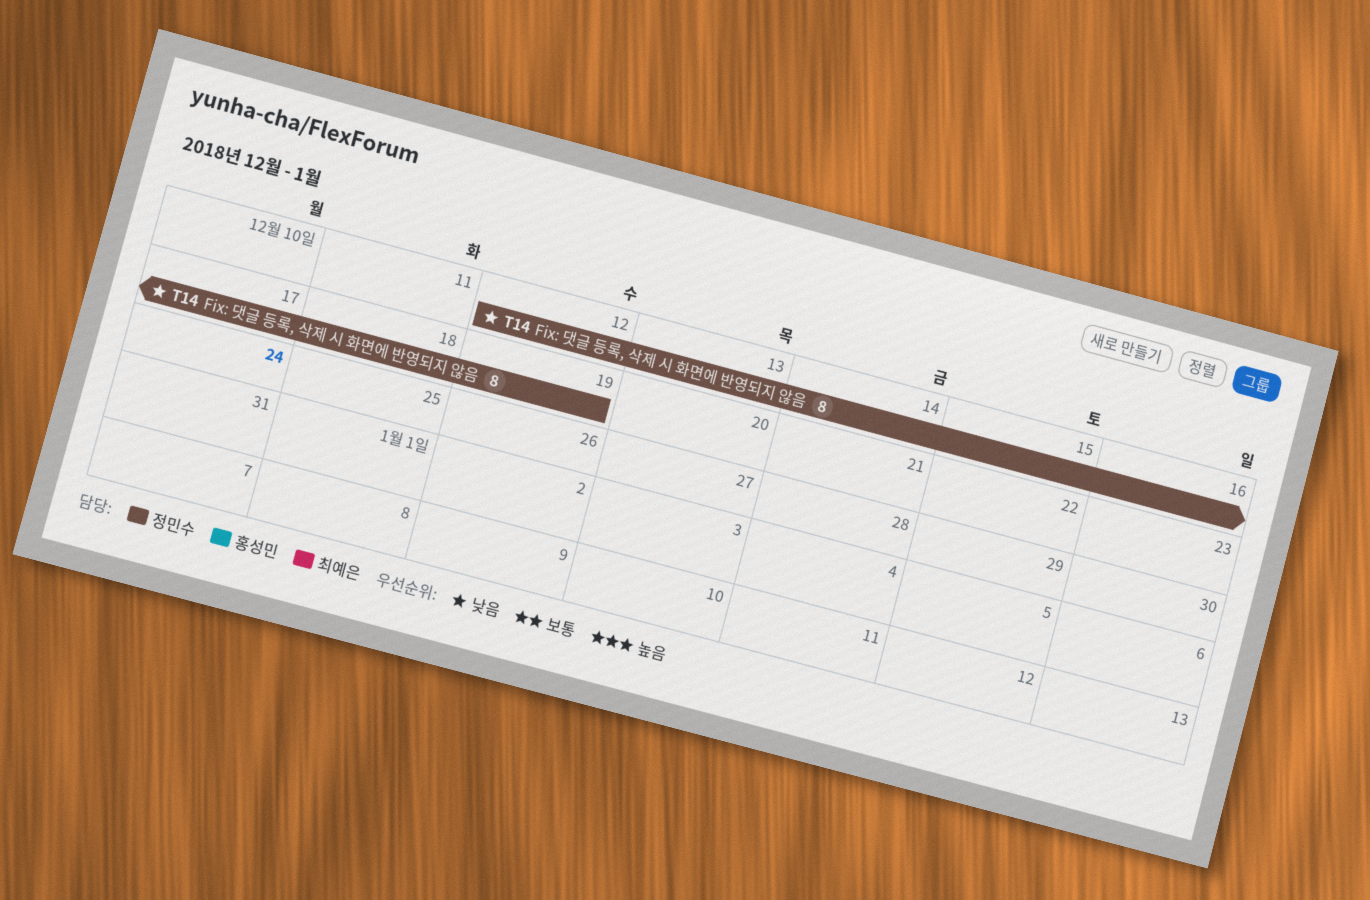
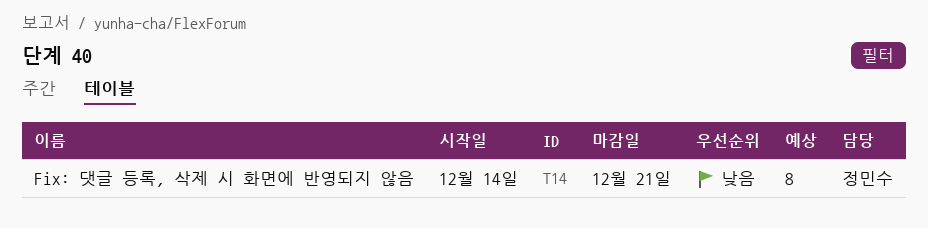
T14, start: Dec 12 -> Dec 14
T14, due: Dec 19 -> Dec 21

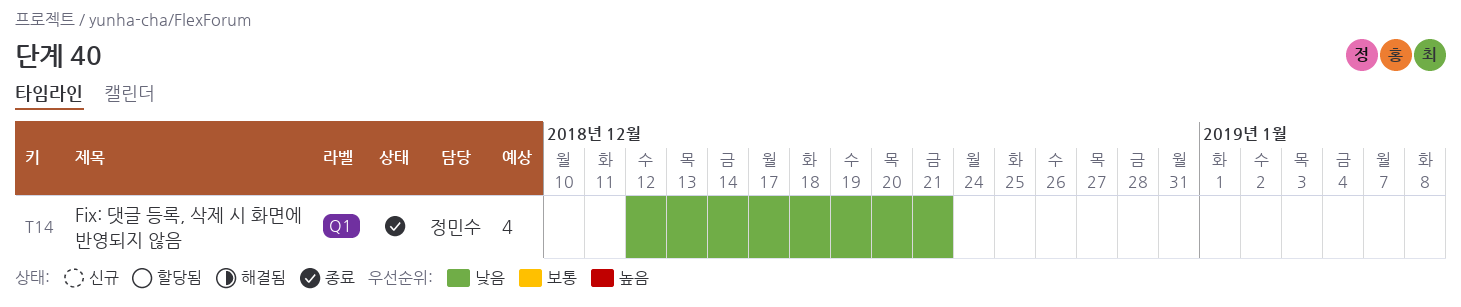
T14, estimate: 8 -> 4
T14, start: Dec 14 -> Dec 12

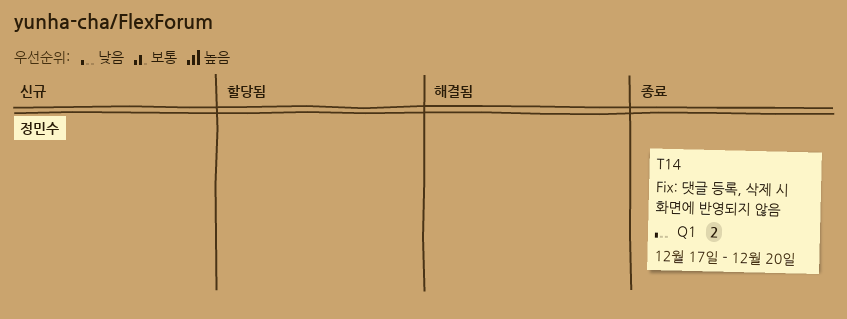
T14, estimate: 4 -> 2
T14, start: Dec 12 -> Dec 17
T14, due: Dec 21 -> Dec 20

